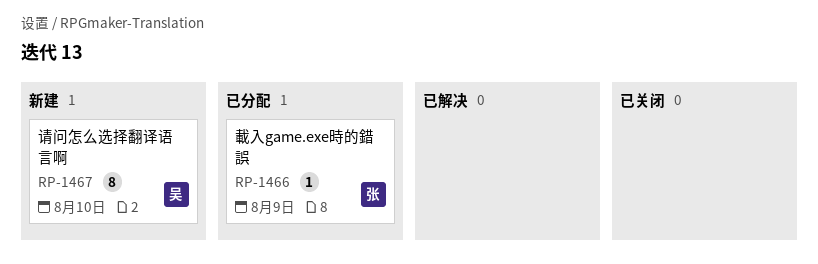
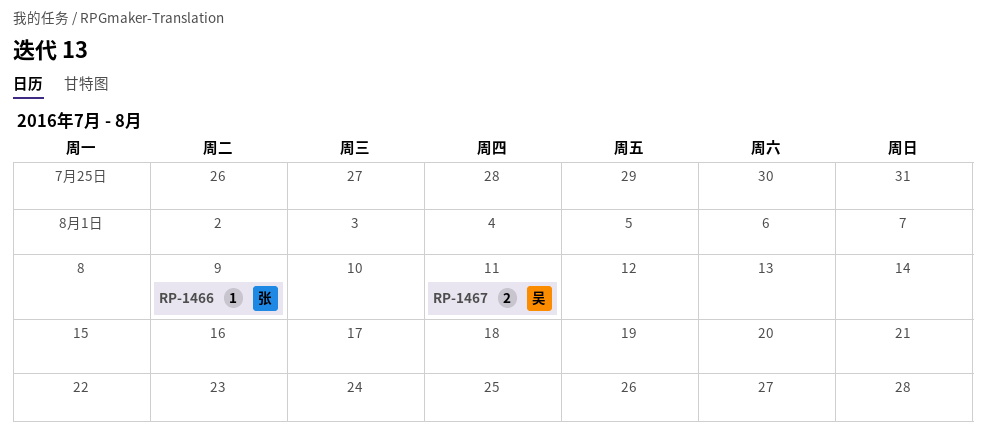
RP-1467, estimate: 8 -> 2
RP-1467, due: Aug 10 -> Aug 11

